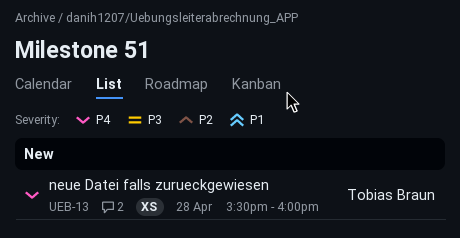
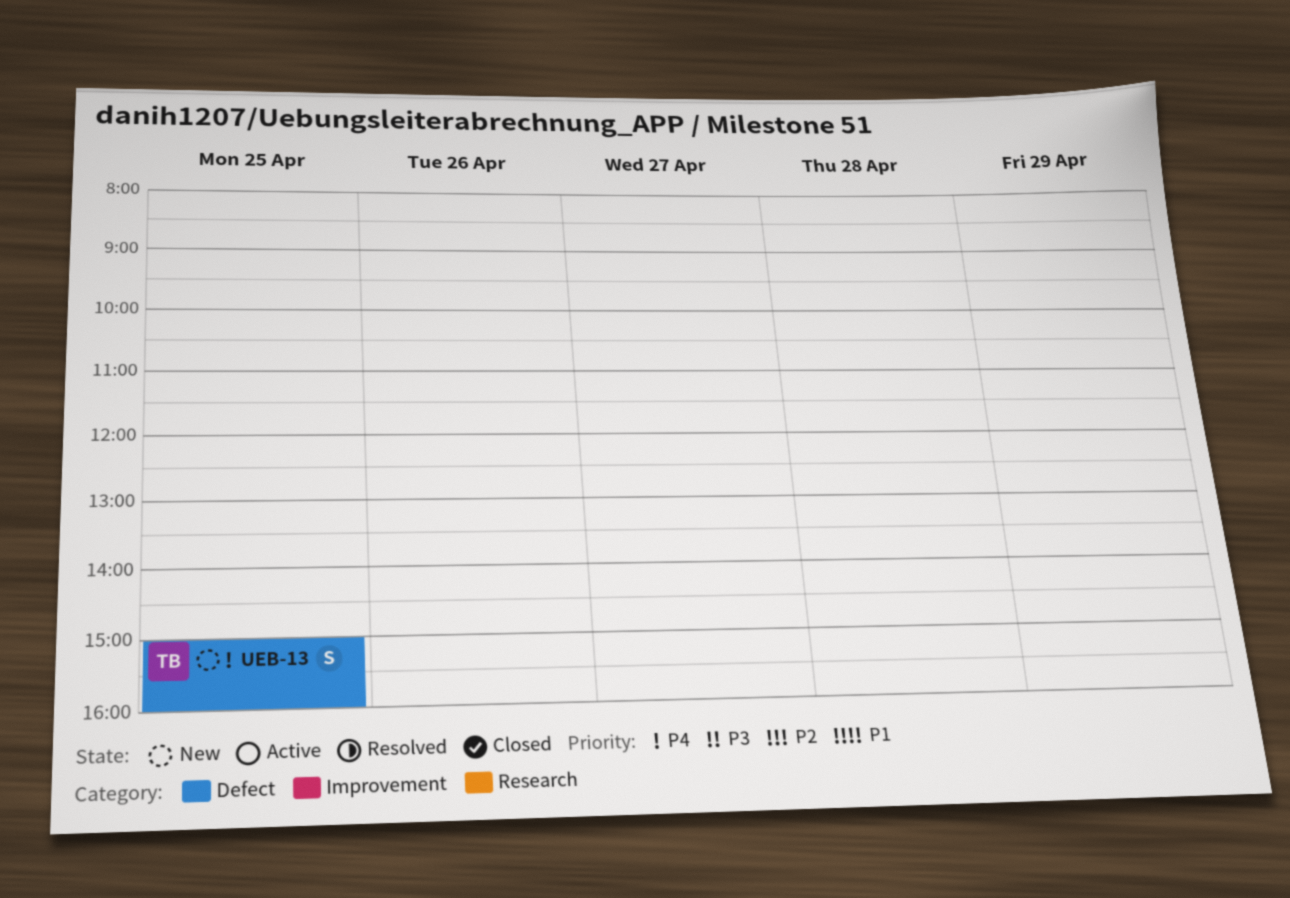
UEB-13, estimate: XS -> S
UEB-13, day: Apr 28 -> Apr 25
UEB-13, begins: 15:30 -> 15:00

